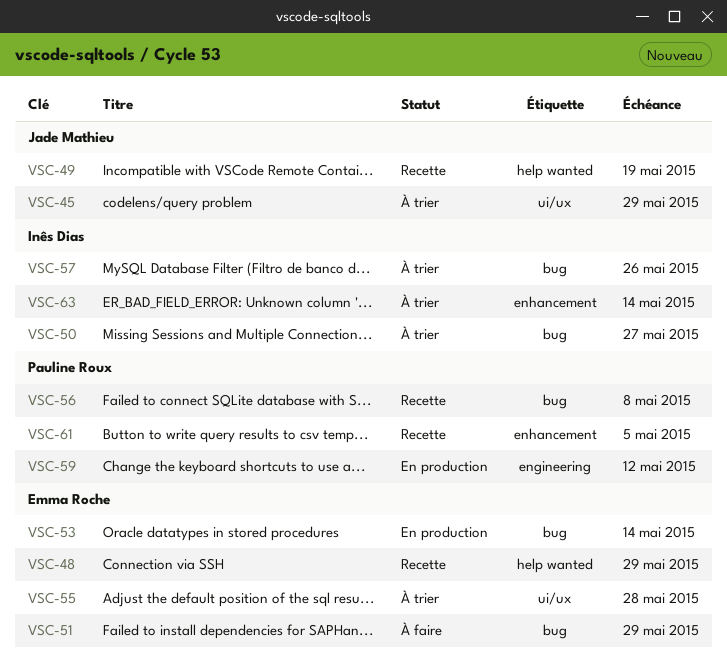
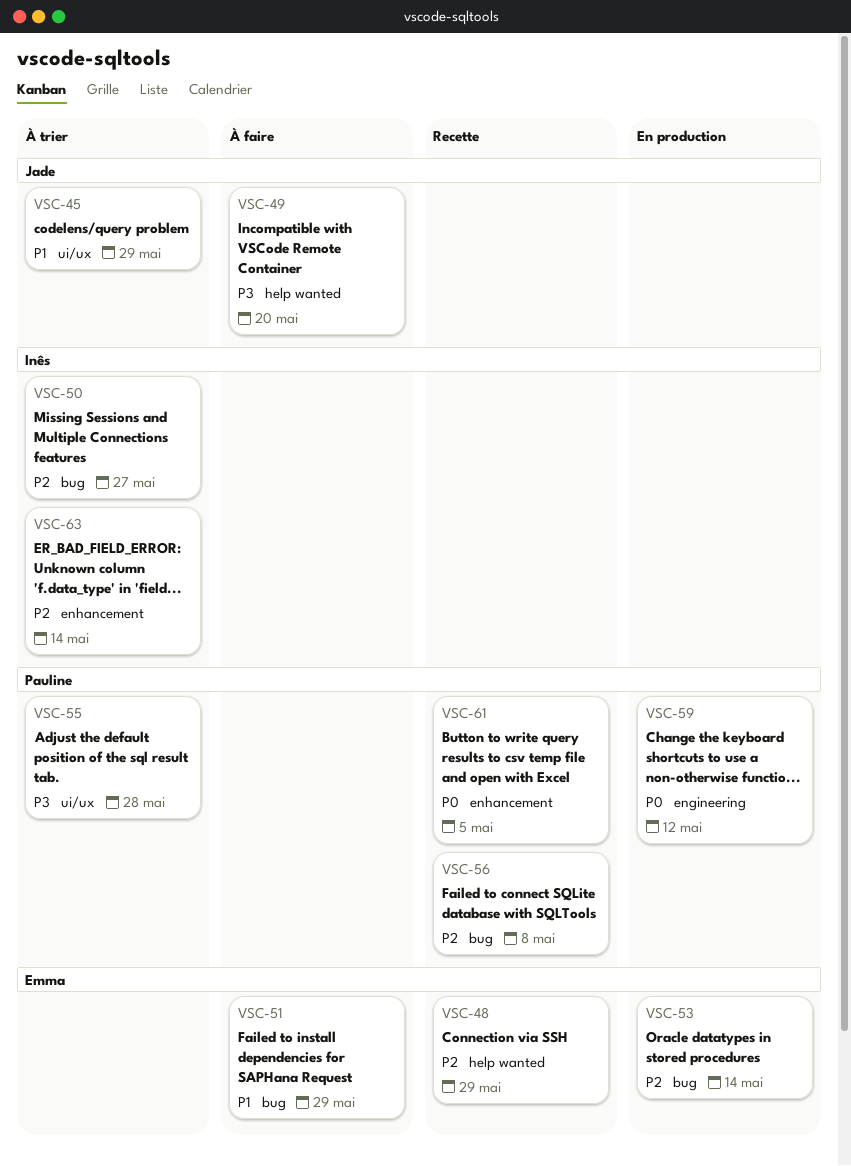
VSC-49, status: Recette -> À faire
VSC-49, due: May 19 -> May 20
VSC-55, owner: Emma Roche -> Pauline Roux
VSC-57: present -> none

